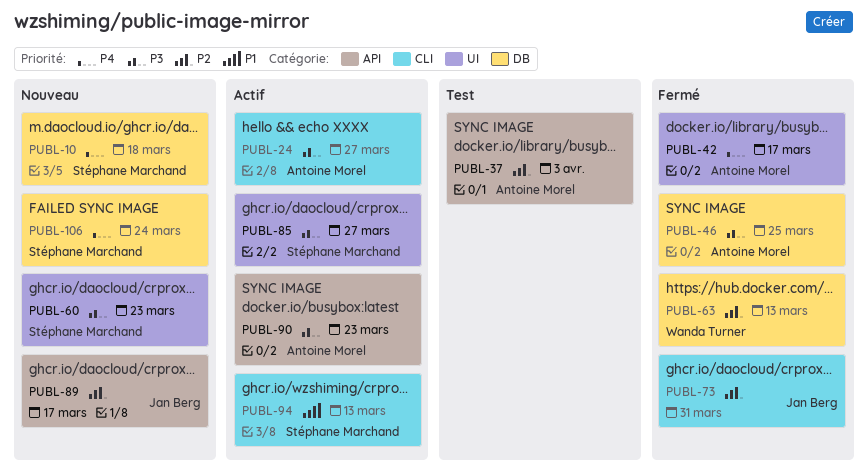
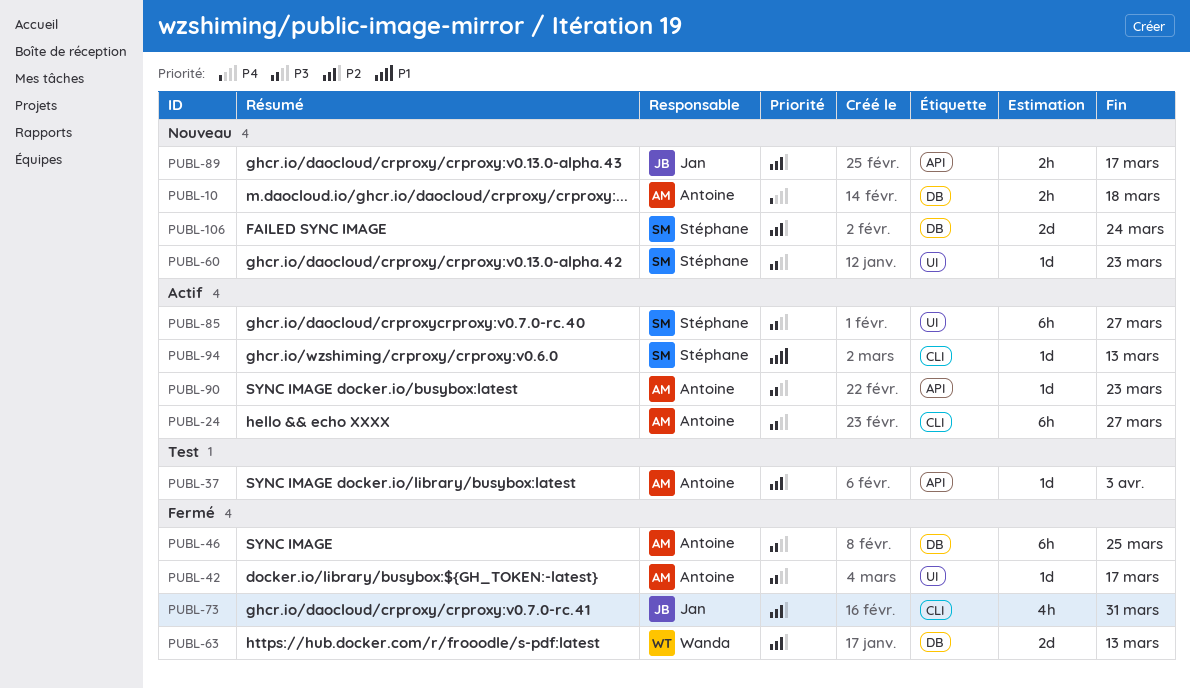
PUBL-10, owner: Stéphane Marchand -> Antoine Morel
PUBL-42, priority: P4 -> P3
PUBL-106, priority: P4 -> P2

